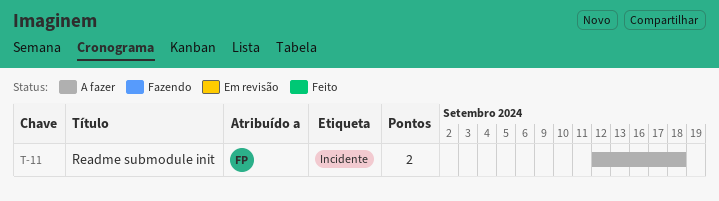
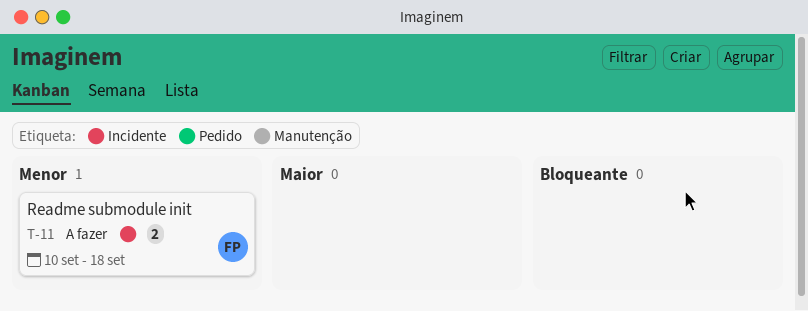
T-11, start: Sep 12 -> Sep 10

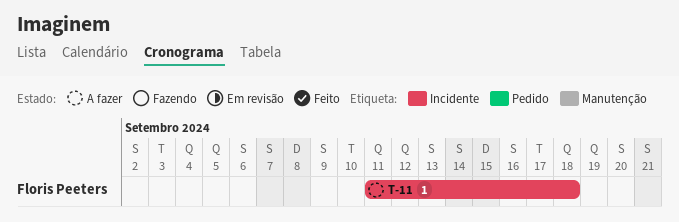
T-11, estimate: 2 -> 1
T-11, start: Sep 10 -> Sep 11

